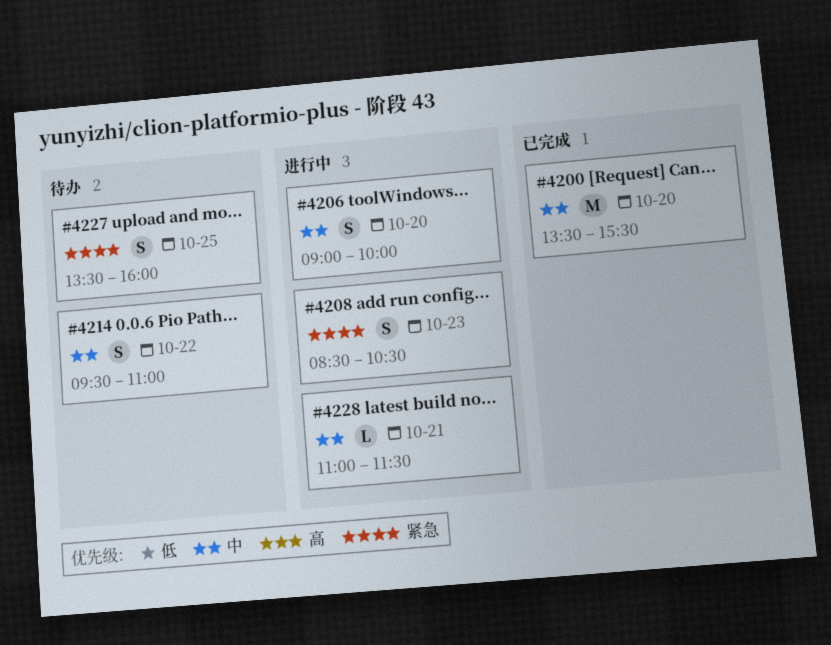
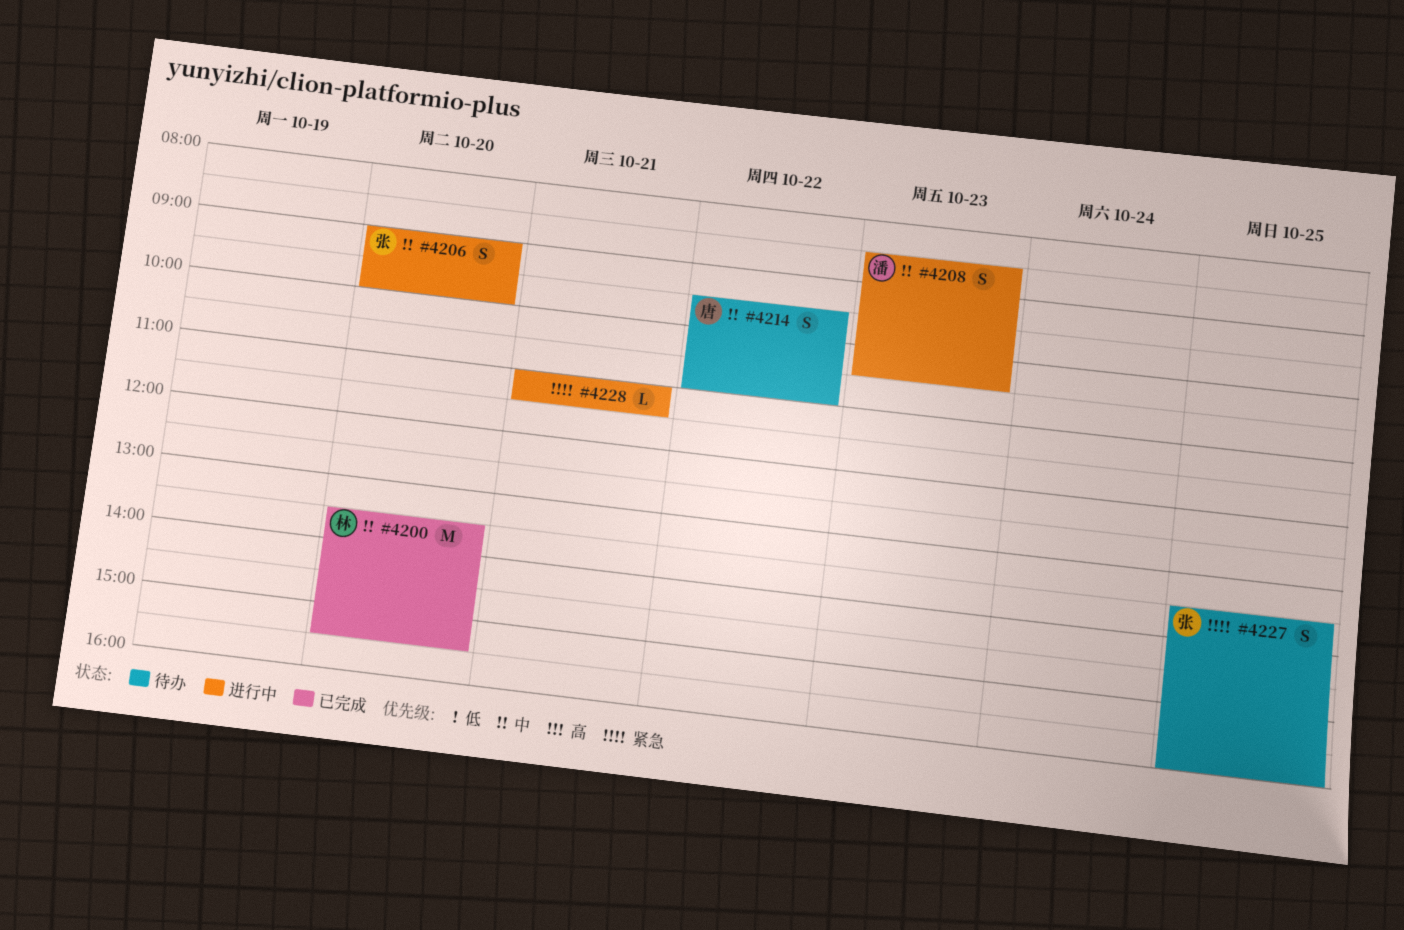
#4208, priority: 紧急 -> 中
#4228, priority: 中 -> 紧急

